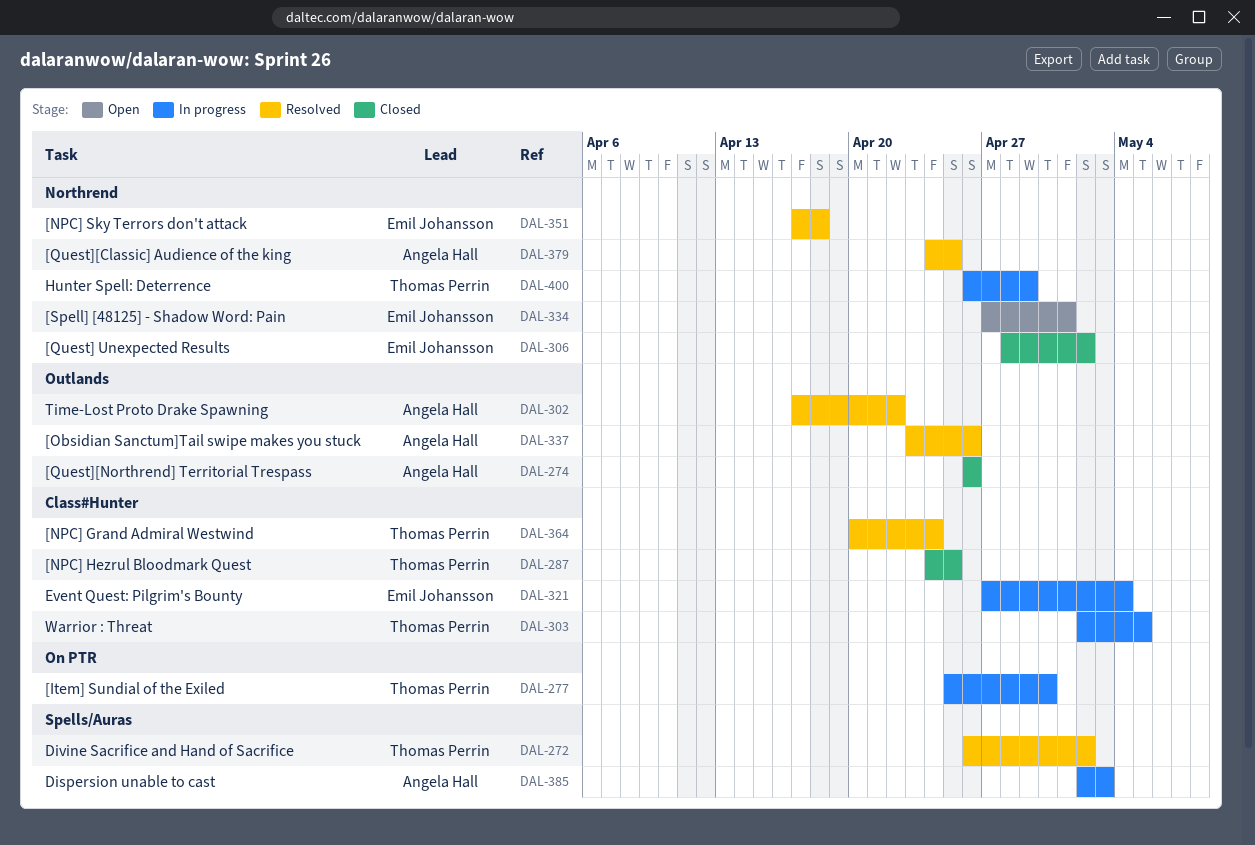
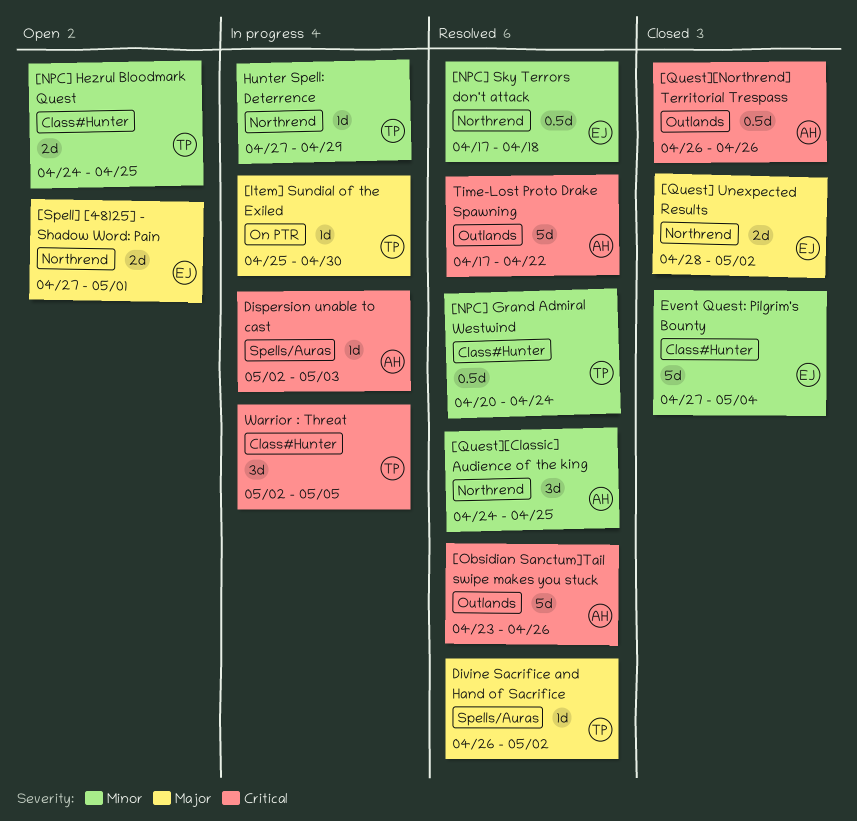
[NPC] Hezrul Bloodmark Quest, status: Closed -> Open
Event Quest: Pilgrim's Bounty, status: In progress -> Closed
Hunter Spell: Deterrence, start: Apr 26 -> Apr 27

